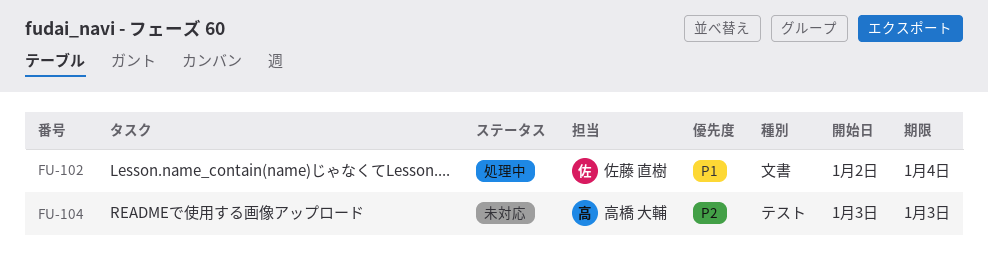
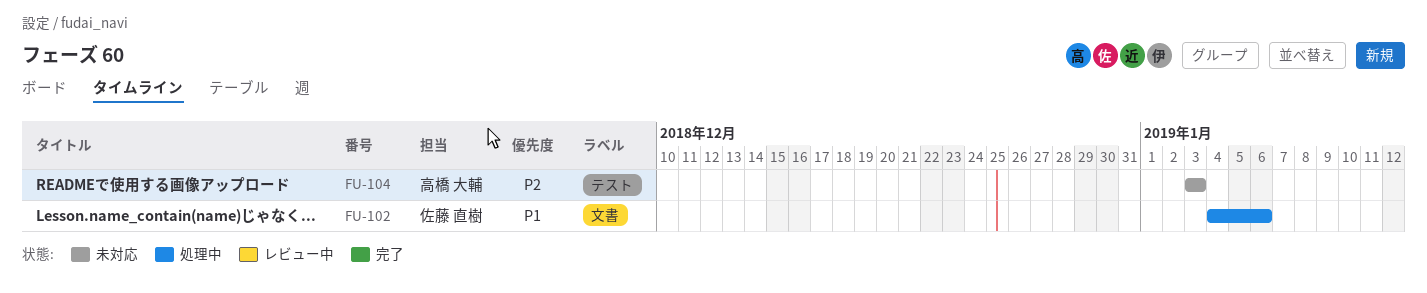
FU-102, start: Jan 2 -> Jan 4
FU-102, due: Jan 4 -> Jan 6

